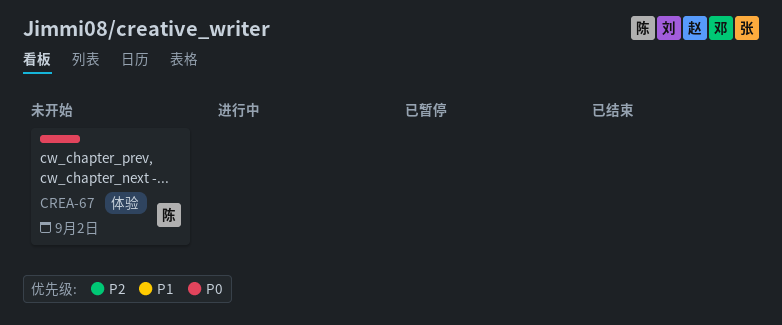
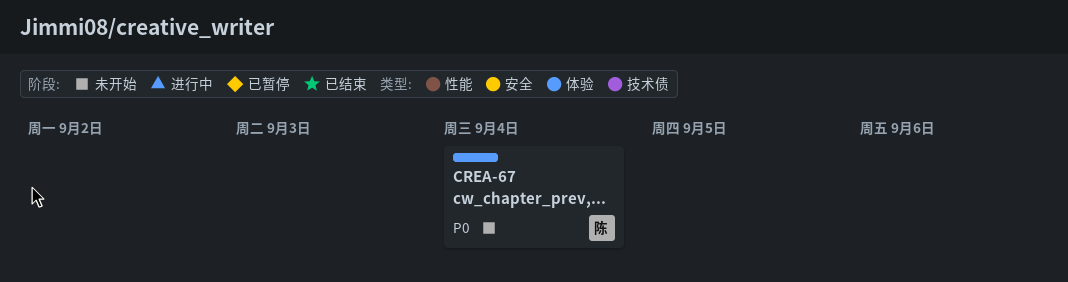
CREA-67, due: Sep 2 -> Sep 4

